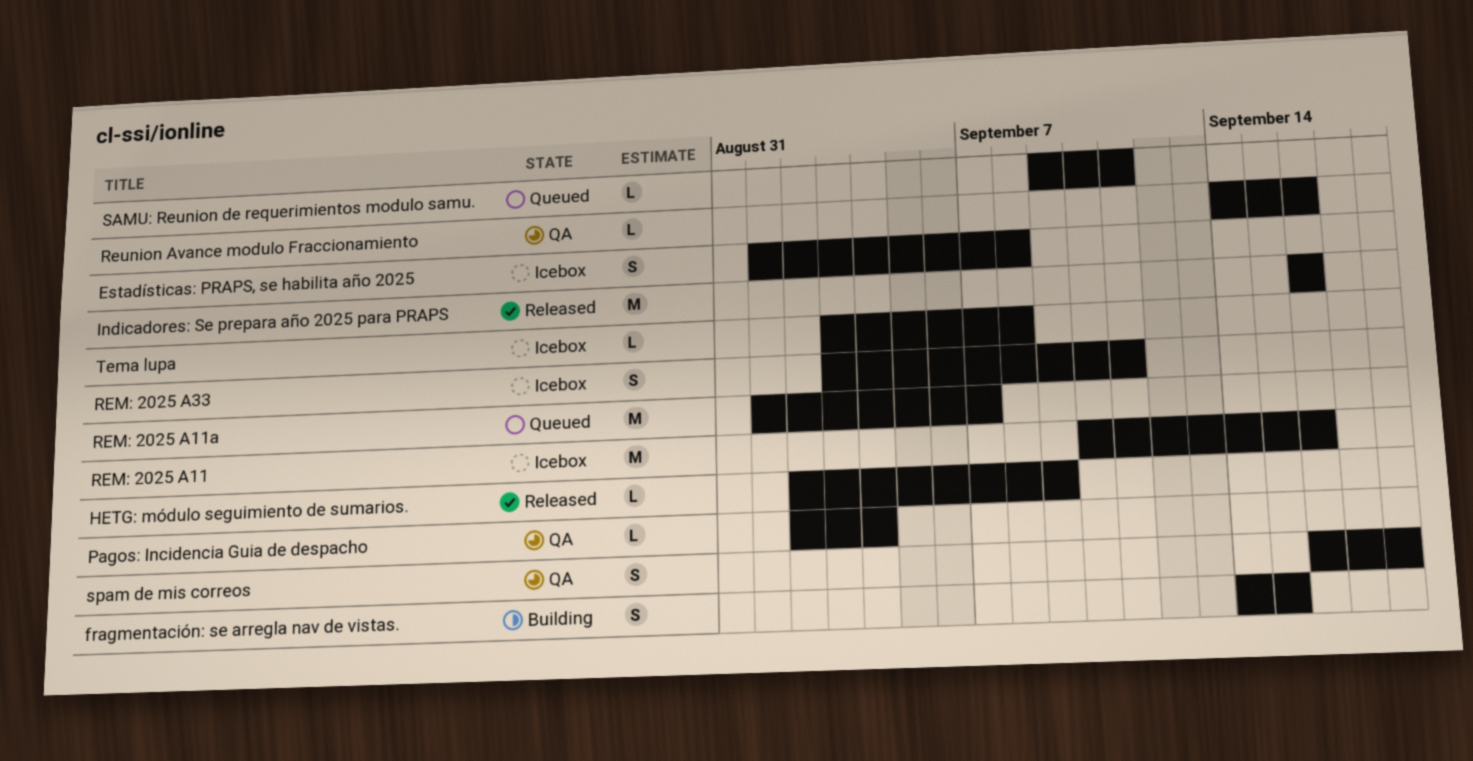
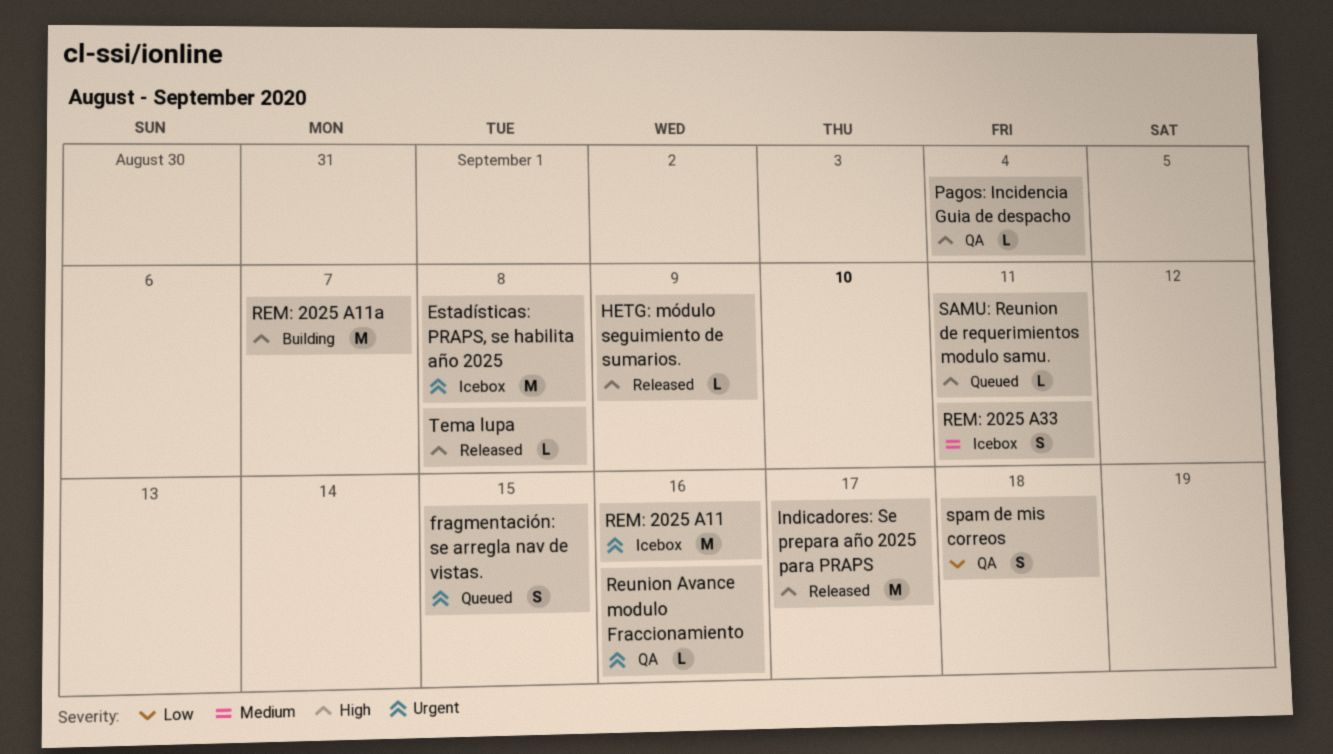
Estadísticas: PRAPS, se habilita año 2025, estimate: S -> M
fragmentación: se arregla nav de vistas., status: Building -> Queued
Indicadores: Se prepara año 2025 para PRAPS, due: Sep 16 -> Sep 17
REM: 2025 A11a, status: Queued -> Building
Tema lupa, status: Icebox -> Released

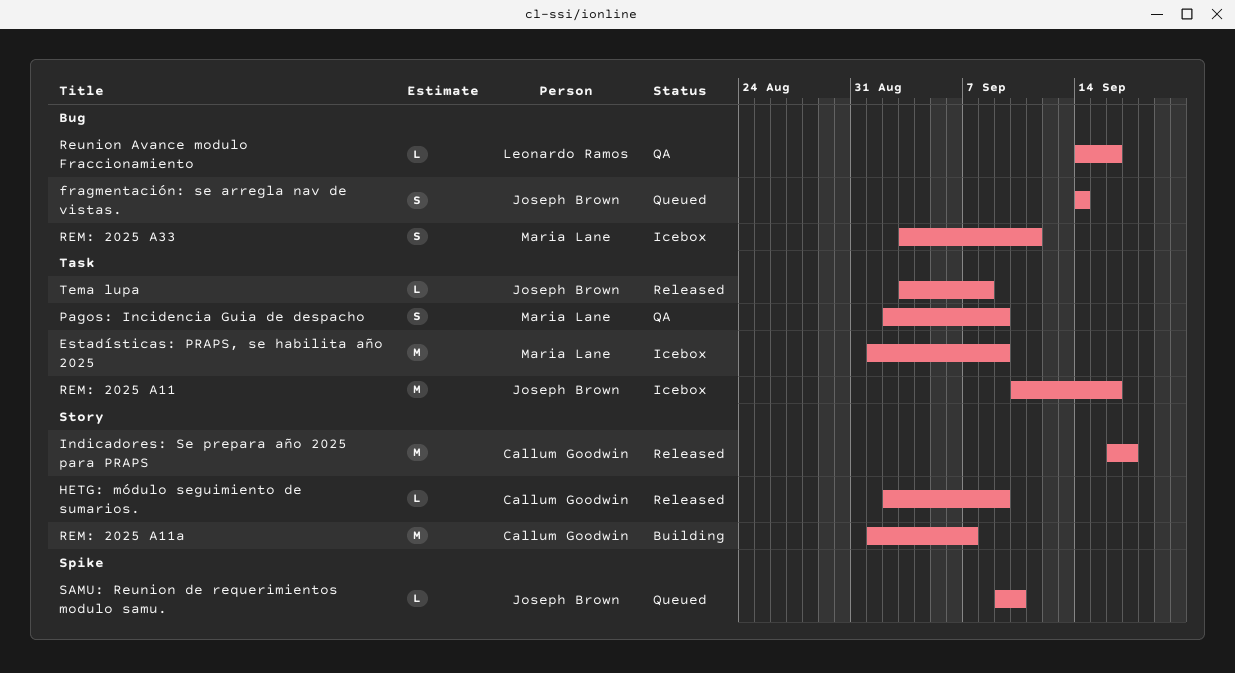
Estadísticas: PRAPS, se habilita año 2025, due: Sep 8 -> Sep 9
fragmentación: se arregla nav de vistas., due: Sep 15 -> Sep 14
Pagos: Incidencia Guia de despacho, estimate: L -> S
Pagos: Incidencia Guia de despacho, due: Sep 4 -> Sep 9
SAMU: Reunion de requerimientos modulo samu., due: Sep 11 -> Sep 10
spam de mis correos: present -> none

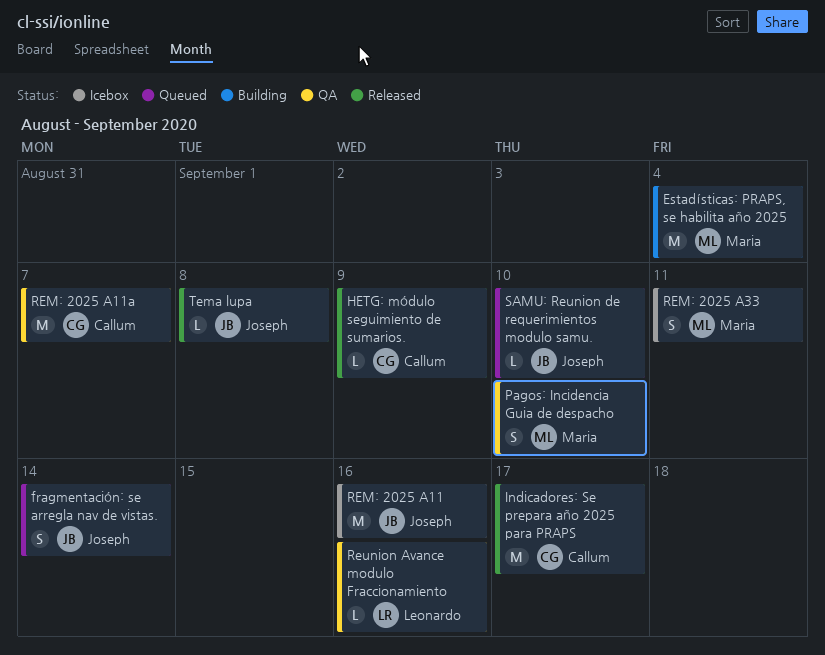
Estadísticas: PRAPS, se habilita año 2025, status: Icebox -> Building
Estadísticas: PRAPS, se habilita año 2025, due: Sep 9 -> Sep 4
Pagos: Incidencia Guia de despacho, due: Sep 9 -> Sep 10
REM: 2025 A11a, status: Building -> QA

